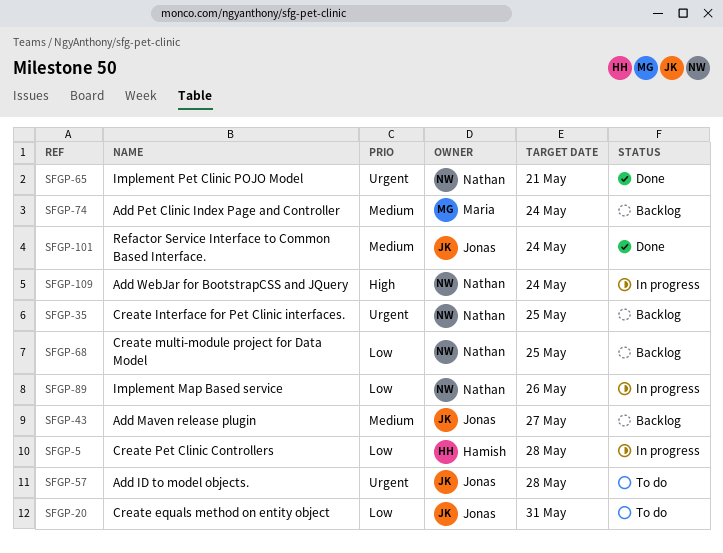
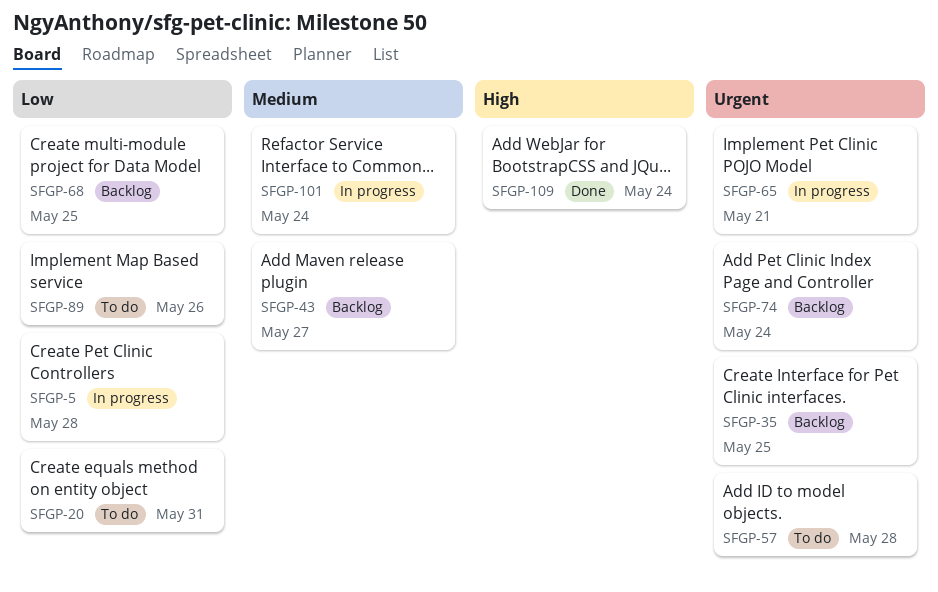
SFGP-65, status: Done -> In progress
SFGP-74, priority: Medium -> Urgent
SFGP-89, status: In progress -> To do
SFGP-101, status: Done -> In progress
SFGP-109, status: In progress -> Done

